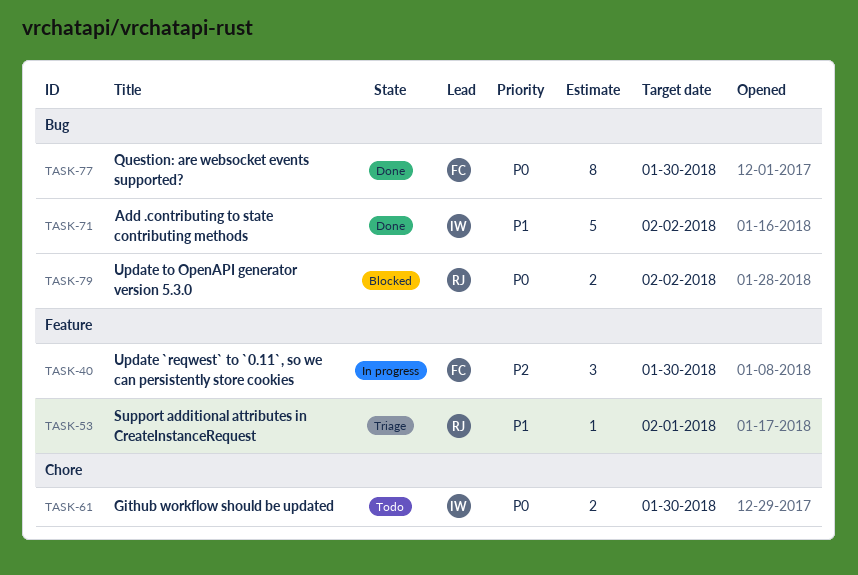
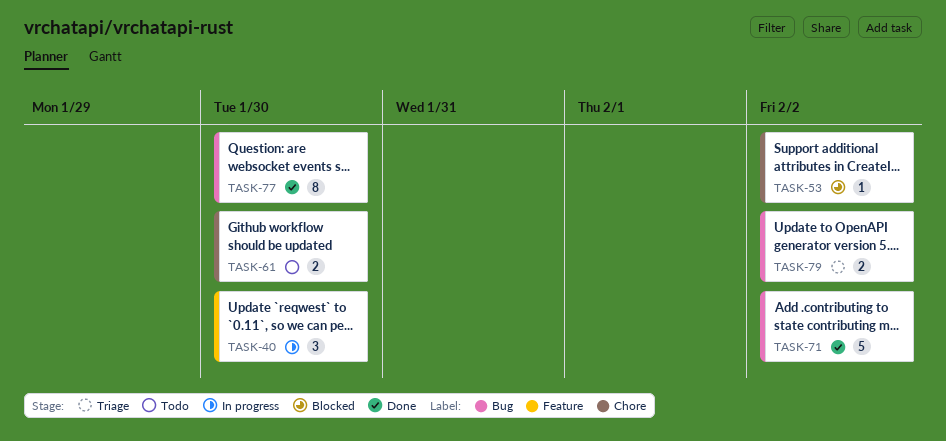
TASK-53, status: Triage -> Blocked
TASK-53, label: Feature -> Chore
TASK-53, due: Feb 1 -> Feb 2
TASK-79, status: Blocked -> Triage

